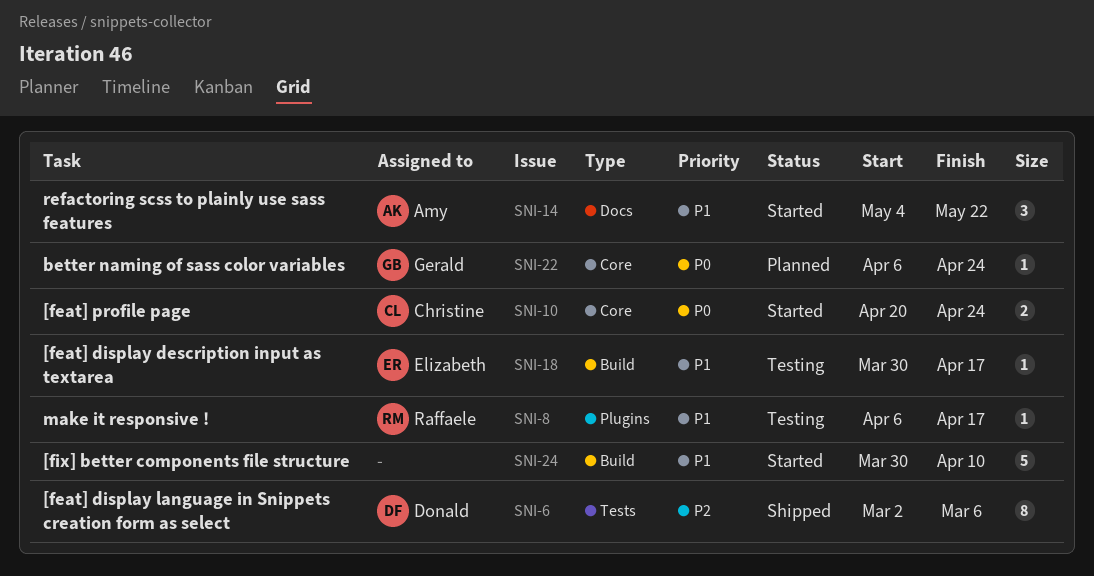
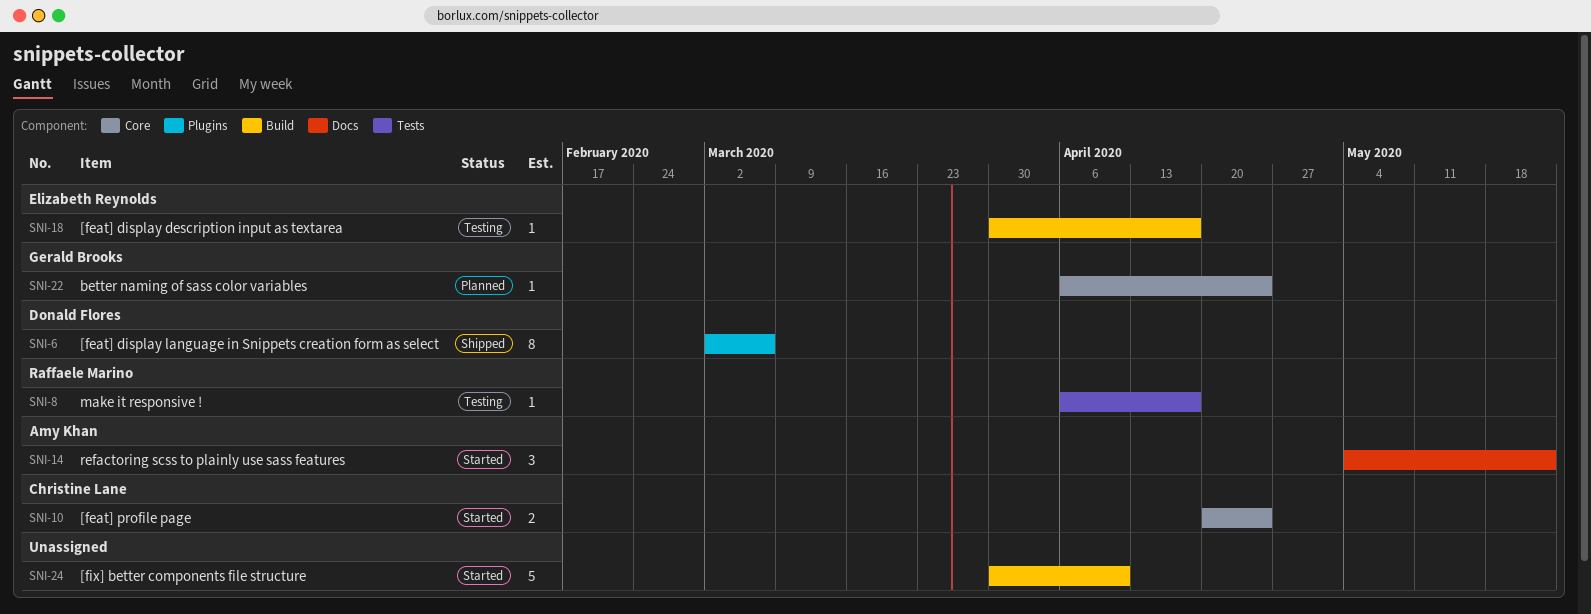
SNI-6, label: Tests -> Plugins
SNI-8, label: Plugins -> Tests

